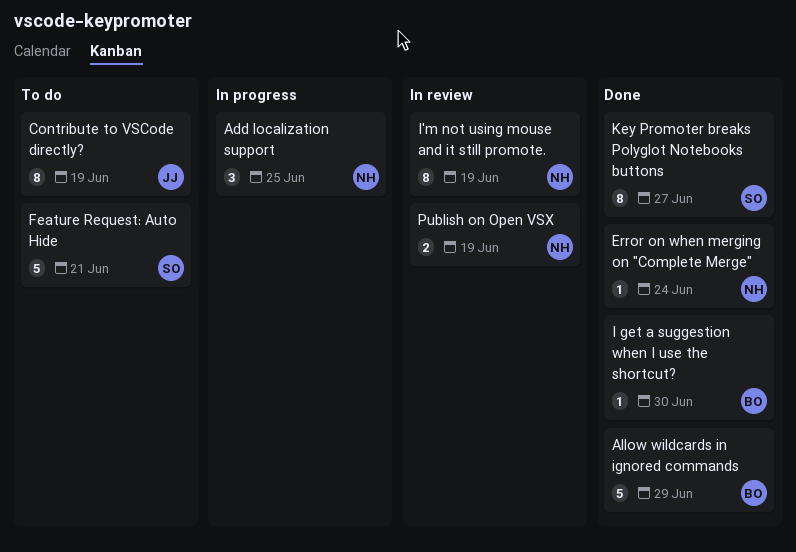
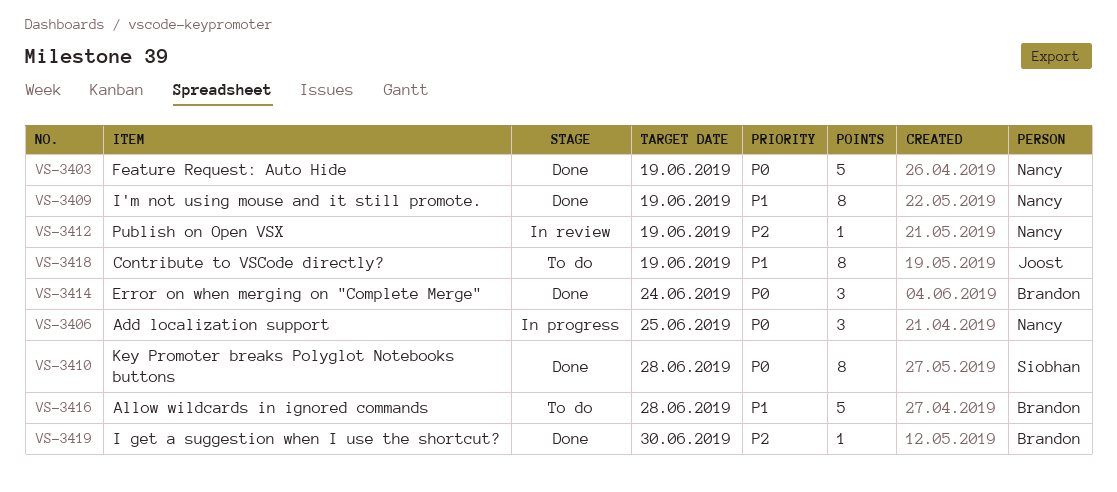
Allow wildcards in ignored commands, status: Done -> To do
Allow wildcards in ignored commands, due: Jun 29 -> Jun 28
Error on when merging on "Complete Merge", owner: Nancy -> Brandon
Error on when merging on "Complete Merge", estimate: 1 -> 3
Feature Request: Auto Hide, status: To do -> Done
Feature Request: Auto Hide, owner: Siobhan -> Nancy
Feature Request: Auto Hide, due: Jun 21 -> Jun 19
I'm not using mouse and it still promote., status: In review -> Done
Key Promoter breaks Polyglot Notebooks buttons, due: Jun 27 -> Jun 28
Publish on Open VSX, estimate: 2 -> 1

